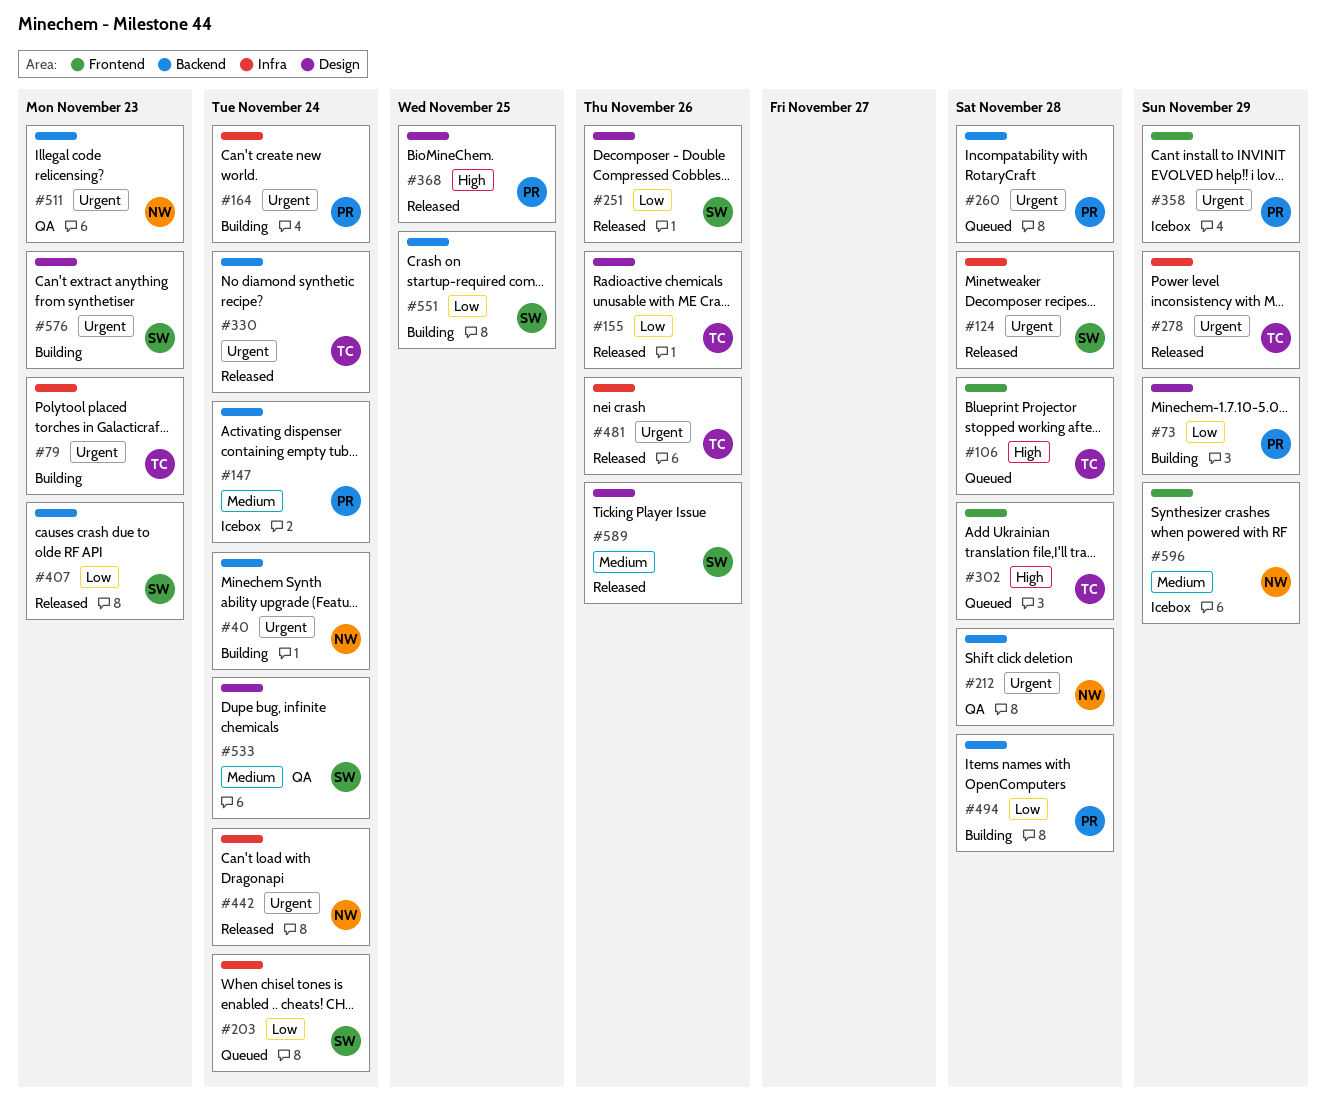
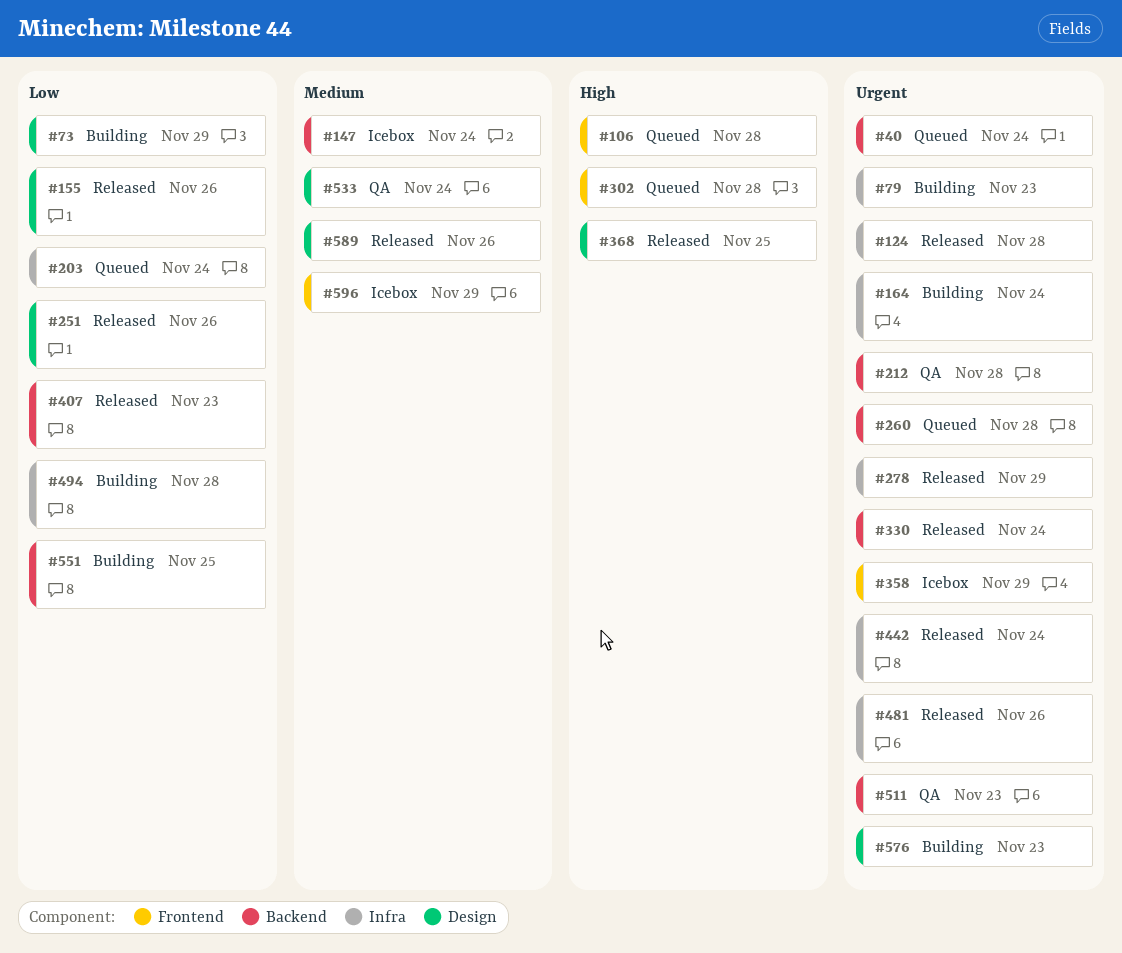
#40, status: Building -> Queued
#494, label: Backend -> Infra

